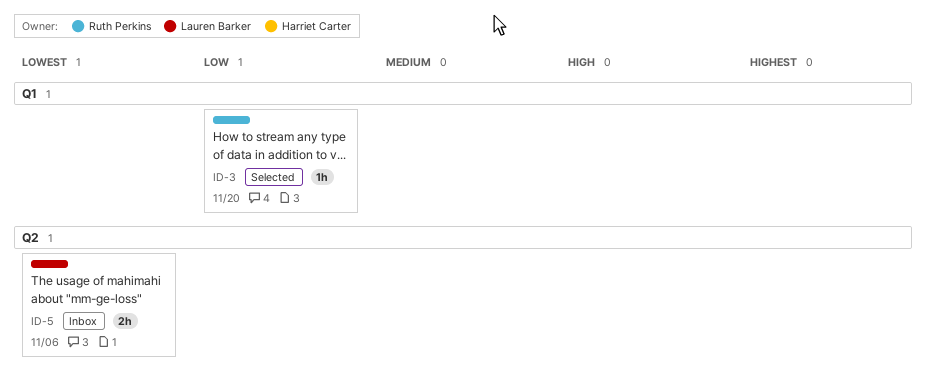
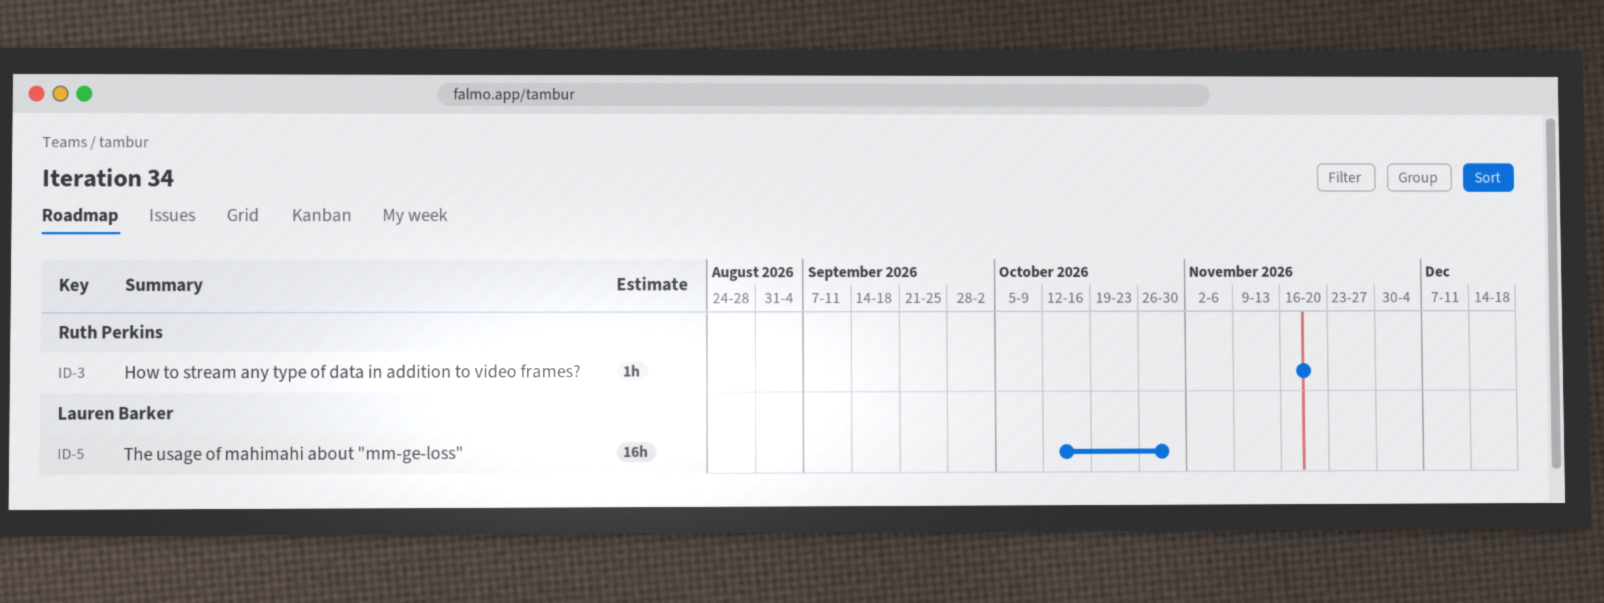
ID-5, estimate: 2h -> 16h
ID-5, due: Nov 6 -> Oct 30

